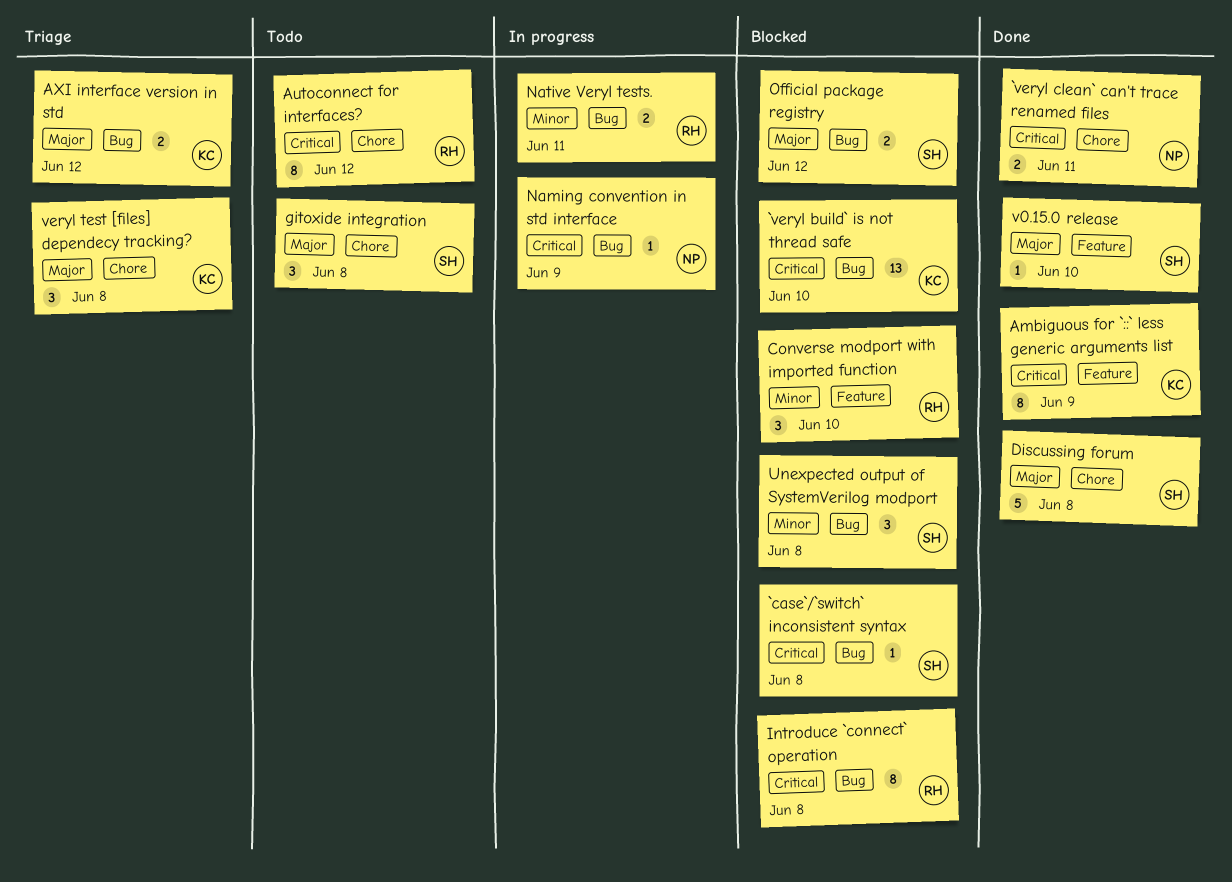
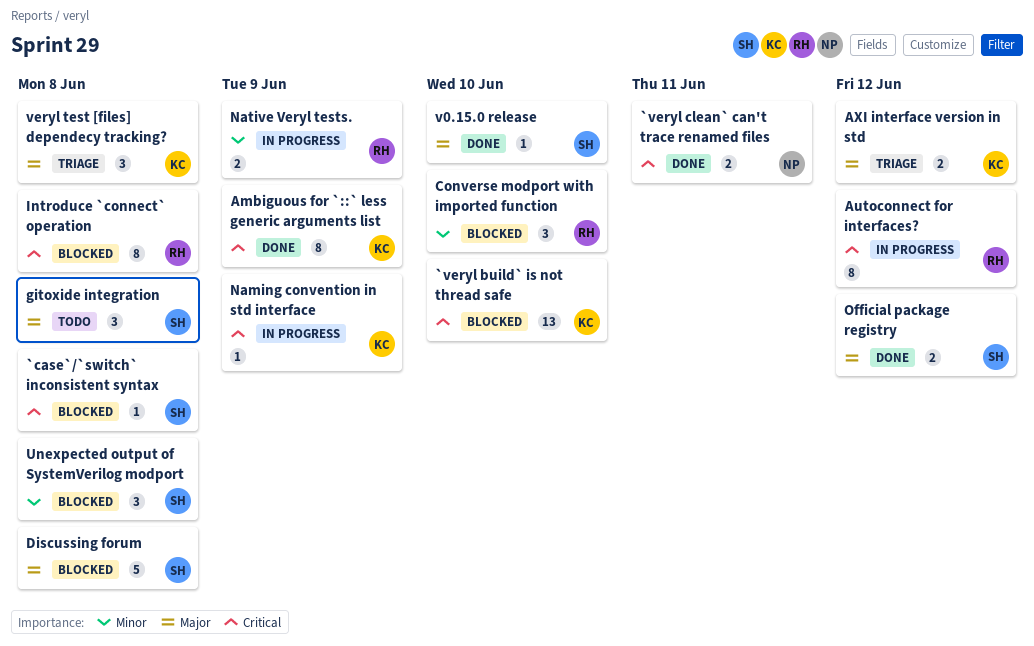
Autoconnect for interfaces?, status: Todo -> In progress
Discussing forum, status: Done -> Blocked
Naming convention in std interface, owner: NP -> KC
Native Veryl tests., due: Jun 11 -> Jun 9
Official package registry, status: Blocked -> Done

